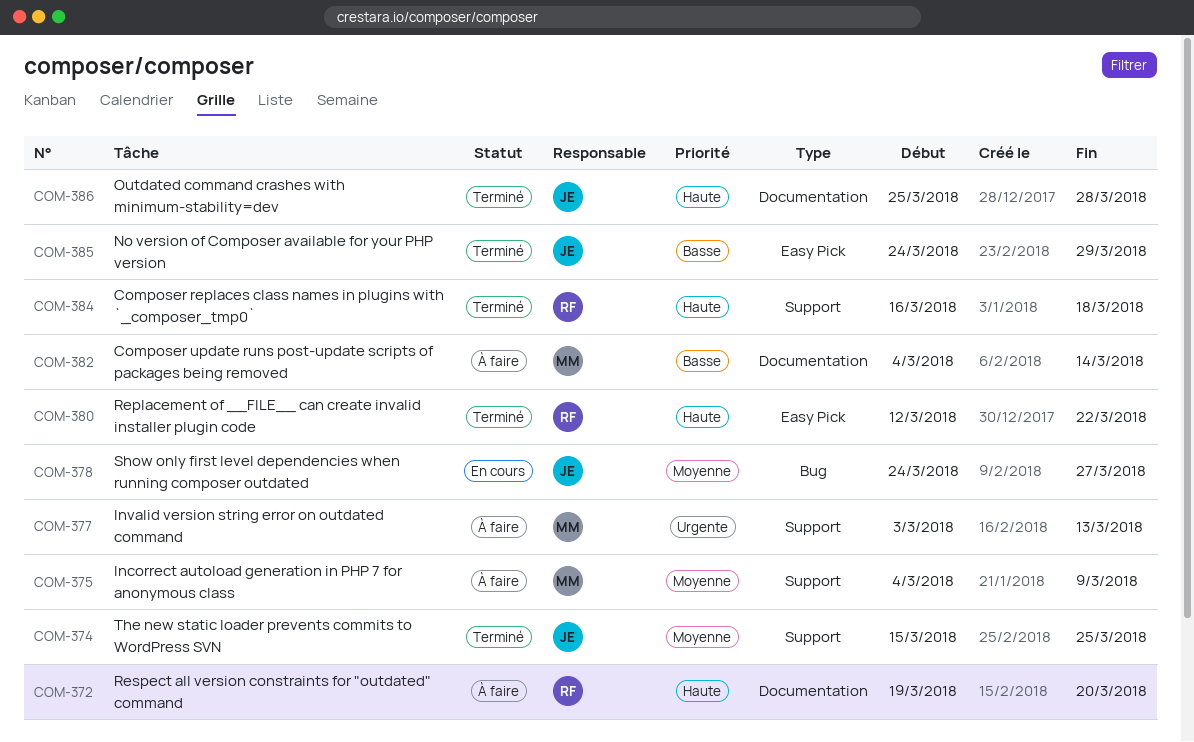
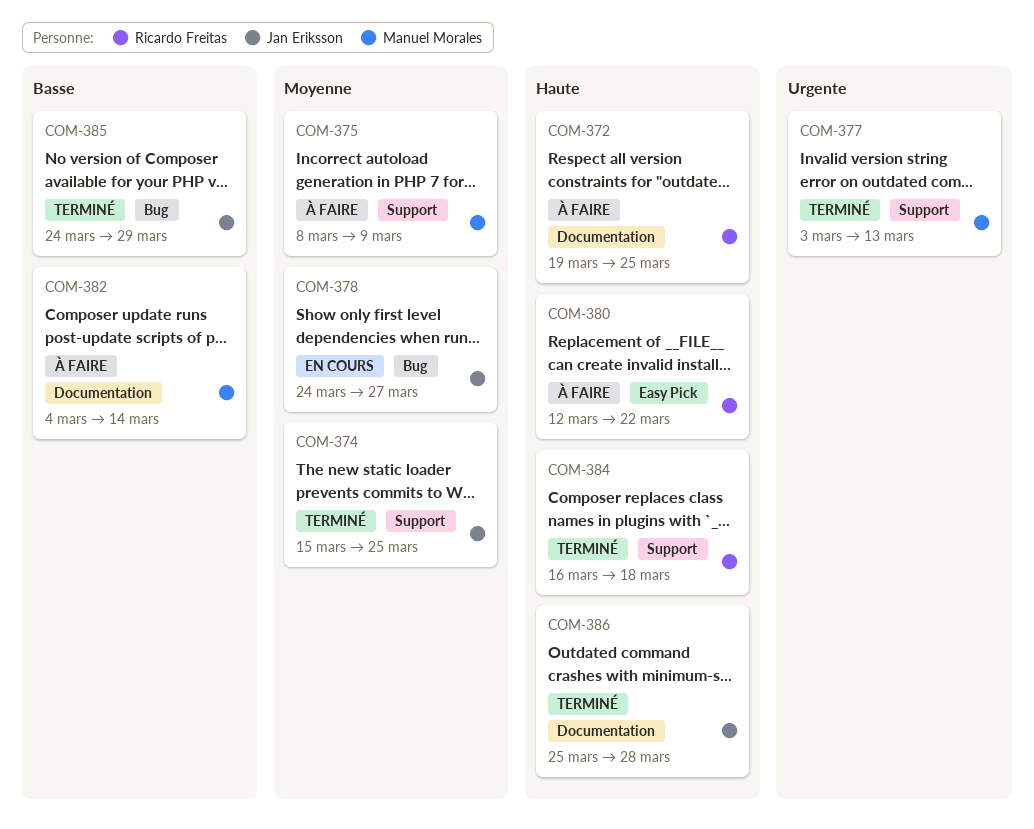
COM-372, due: Mar 20 -> Mar 25
COM-375, start: Mar 4 -> Mar 8
COM-377, status: À faire -> Terminé
COM-380, status: Terminé -> À faire
COM-385, label: Easy Pick -> Bug

